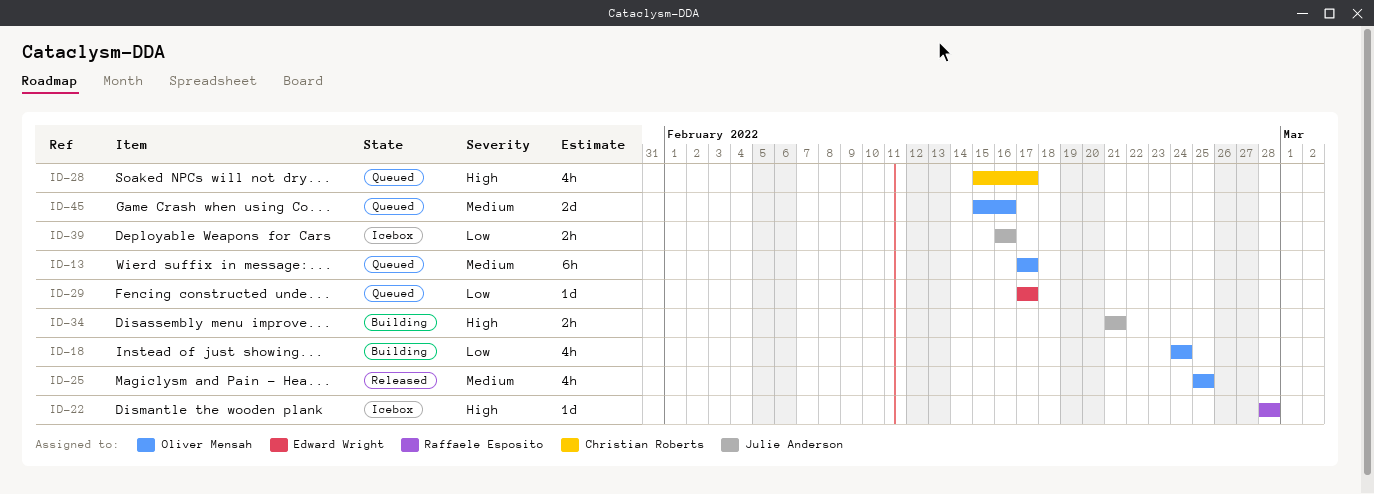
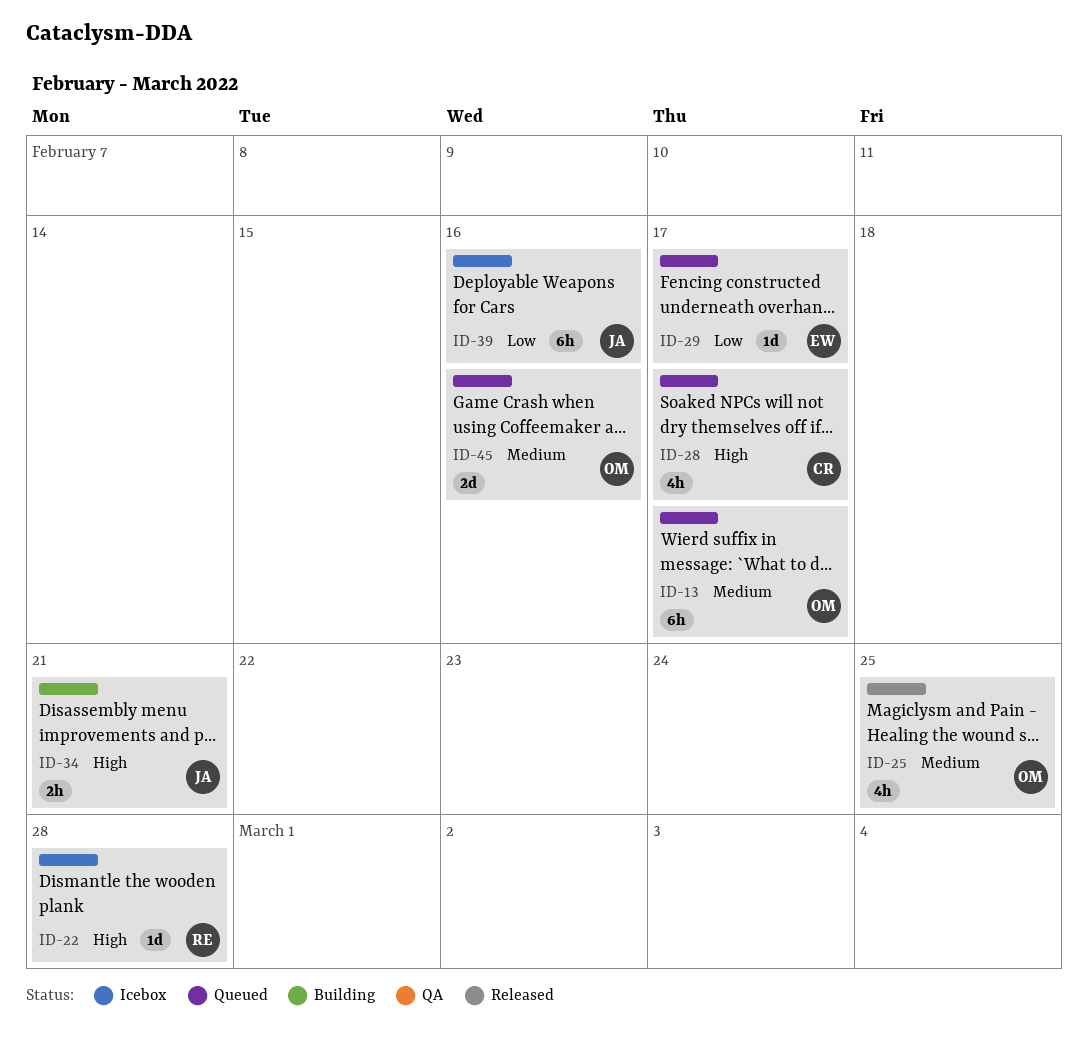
ID-18: present -> none
ID-39, estimate: 2h -> 6h

